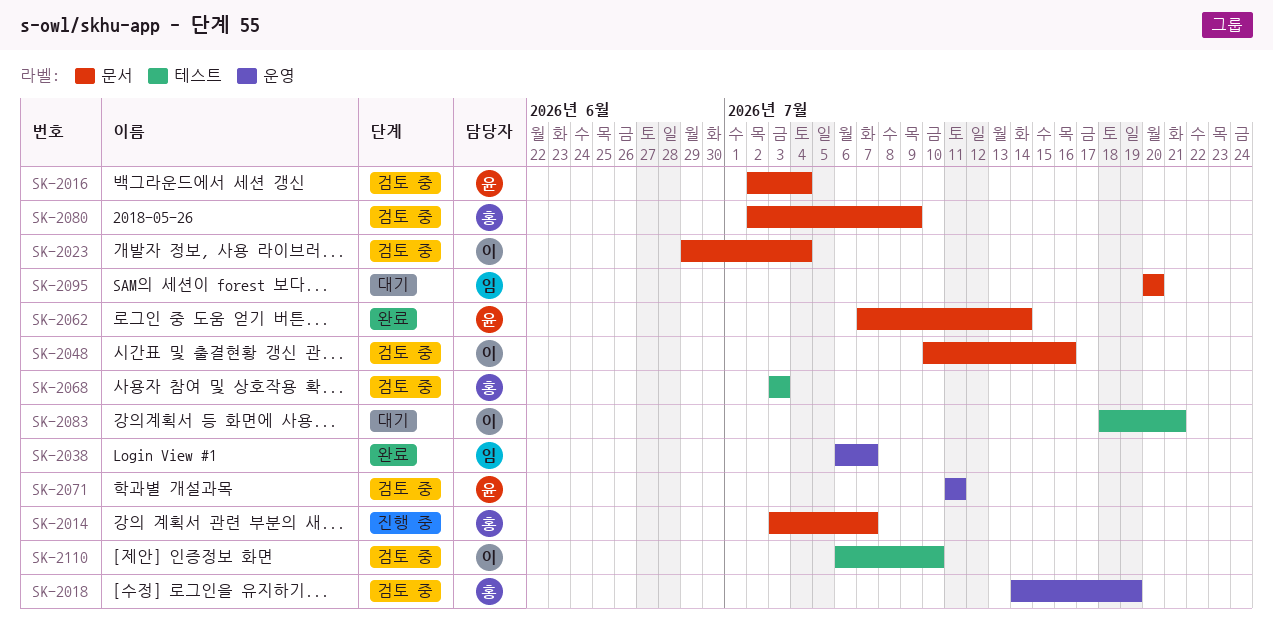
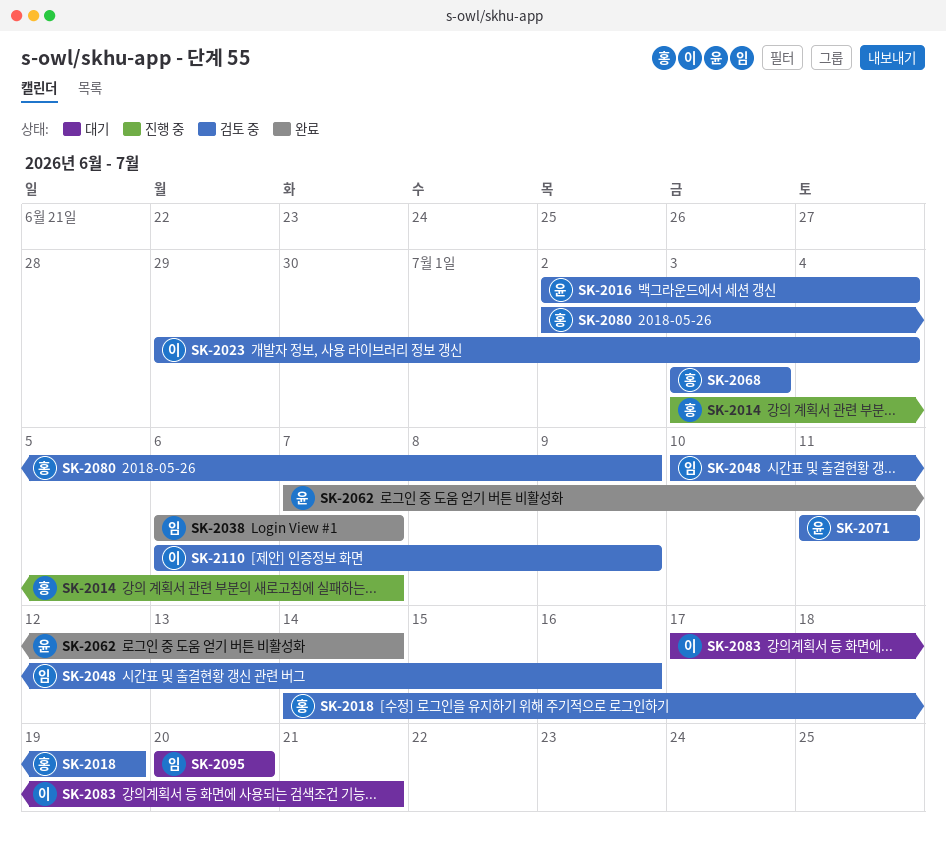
SK-2048, owner: 이 -> 임
SK-2083, start: Jul 18 -> Jul 17
SK-2110, due: Jul 10 -> Jul 9

